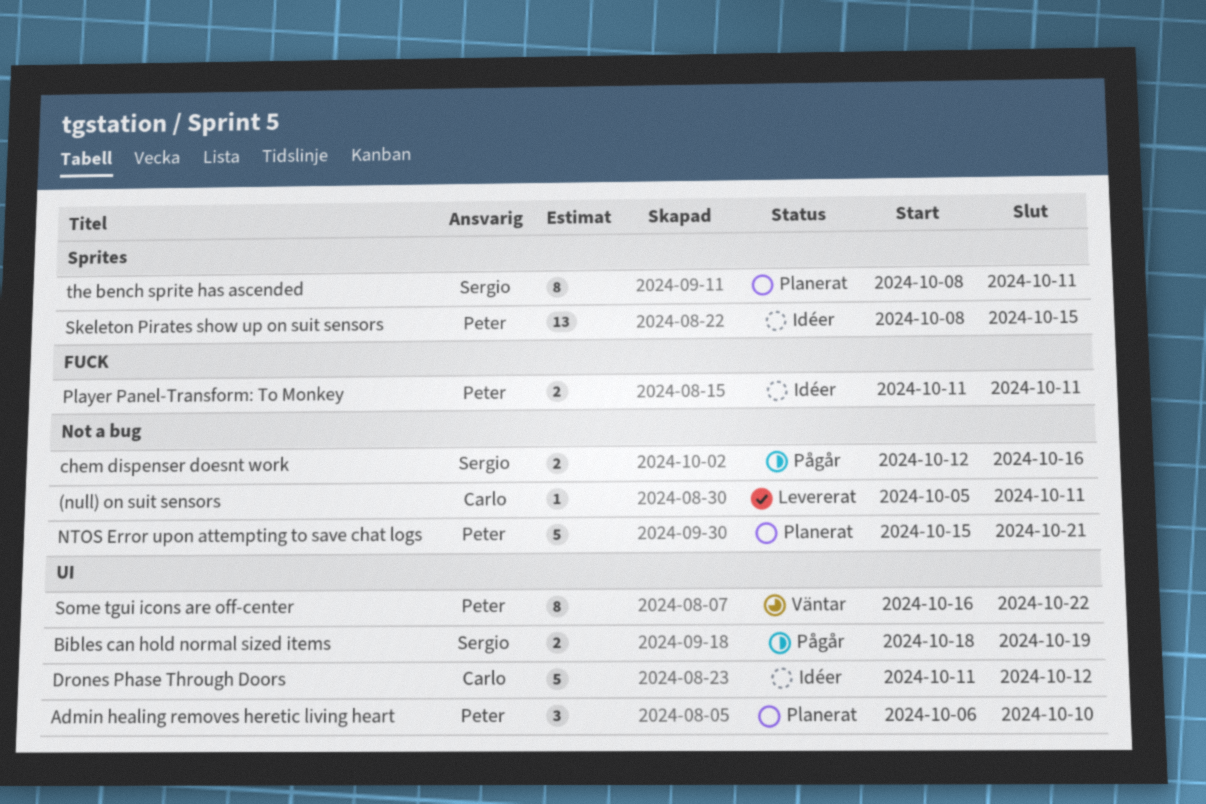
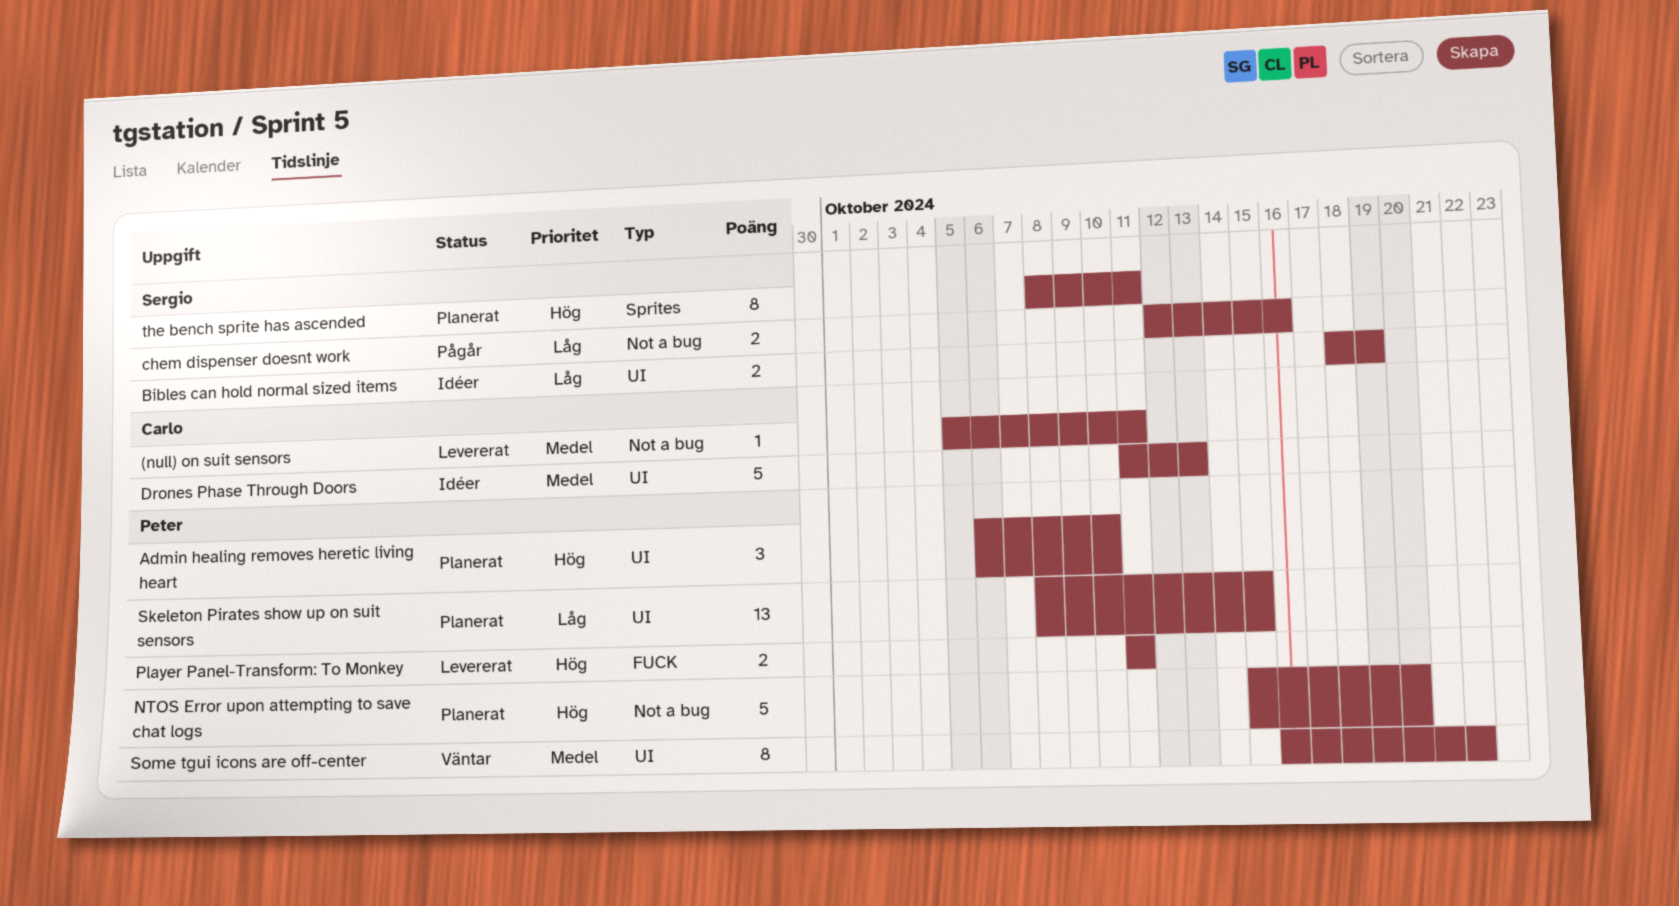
Bibles can hold normal sized items, status: Pågår -> Idéer
Drones Phase Through Doors, due: Oct 12 -> Oct 13
NTOS Error upon attempting to save chat logs, due: Oct 21 -> Oct 20
Player Panel-Transform: To Monkey, status: Idéer -> Levererat
Skeleton Pirates show up on suit sensors, status: Idéer -> Planerat
Skeleton Pirates show up on suit sensors, label: Sprites -> UI

